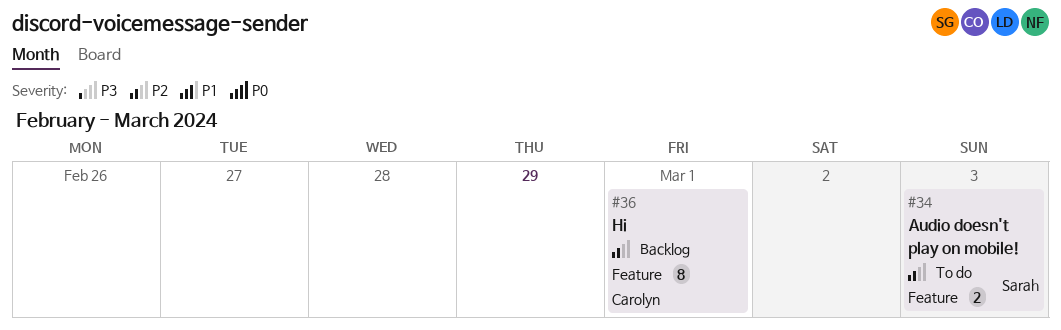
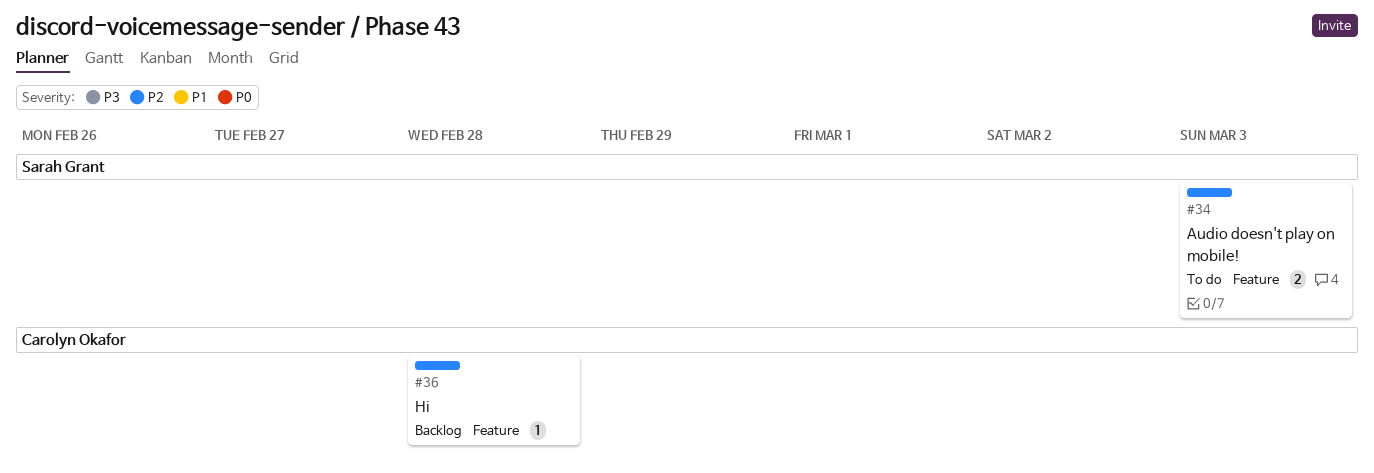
#36, estimate: 8 -> 1
#36, due: Mar 1 -> Feb 28

